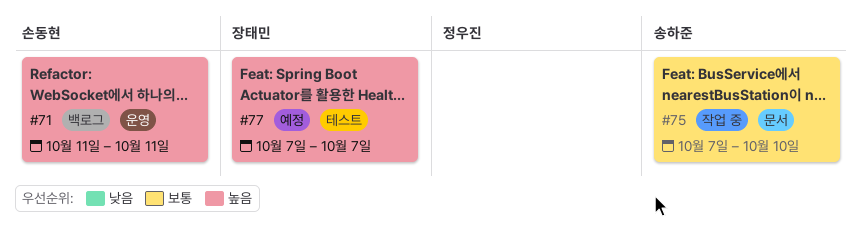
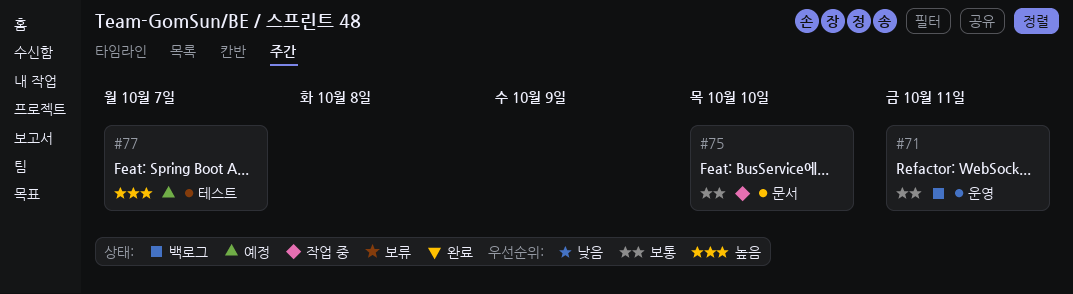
#71, priority: 높음 -> 보통

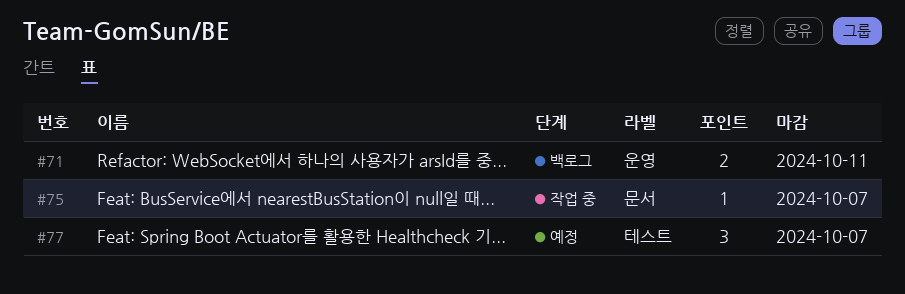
#75, due: Oct 10 -> Oct 7

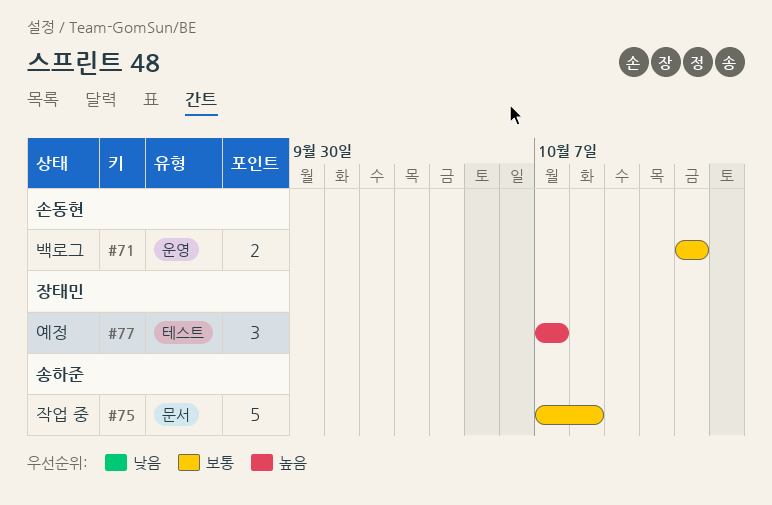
#75, estimate: 1 -> 5
#75, due: Oct 7 -> Oct 8

